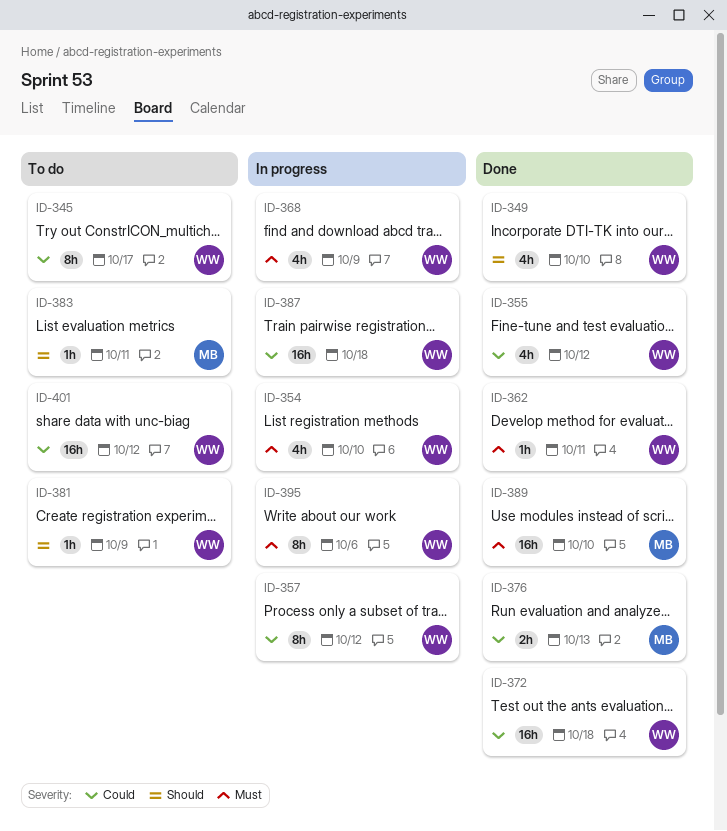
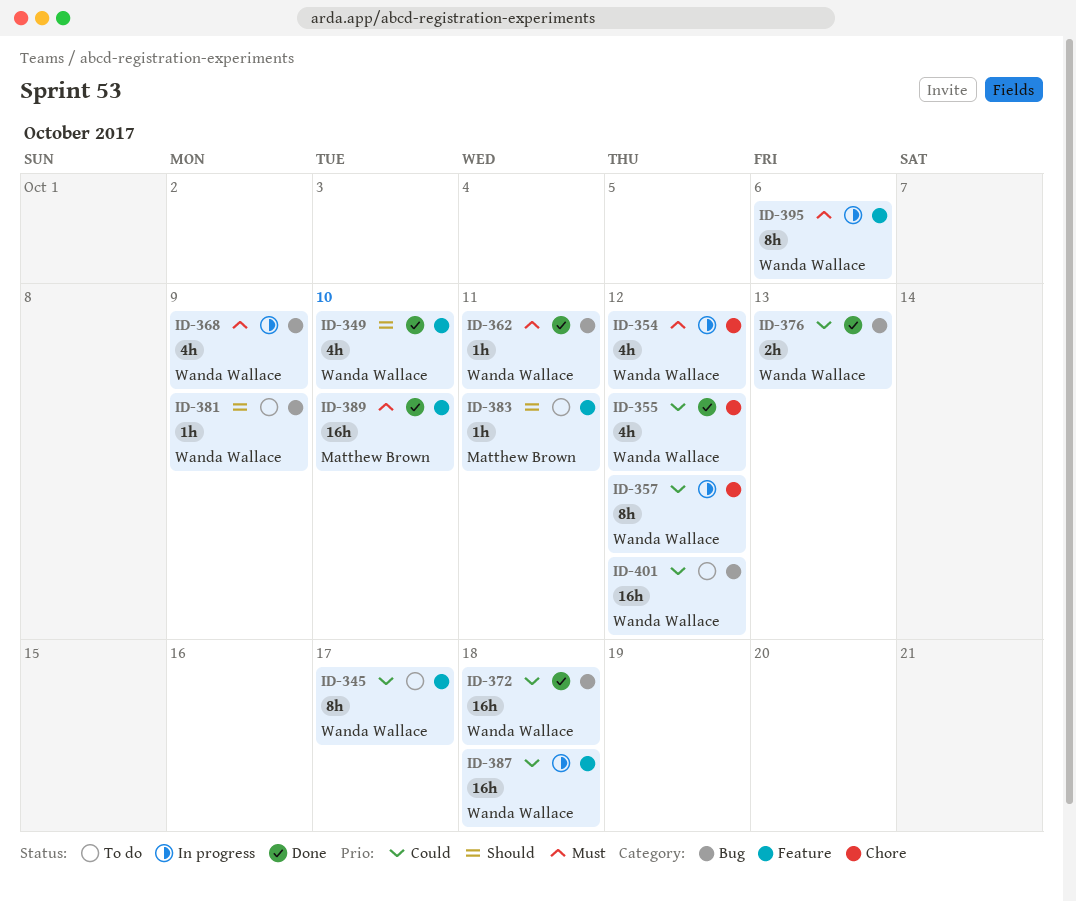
ID-354, due: Oct 10 -> Oct 12
ID-376, owner: Matthew Brown -> Wanda Wallace

